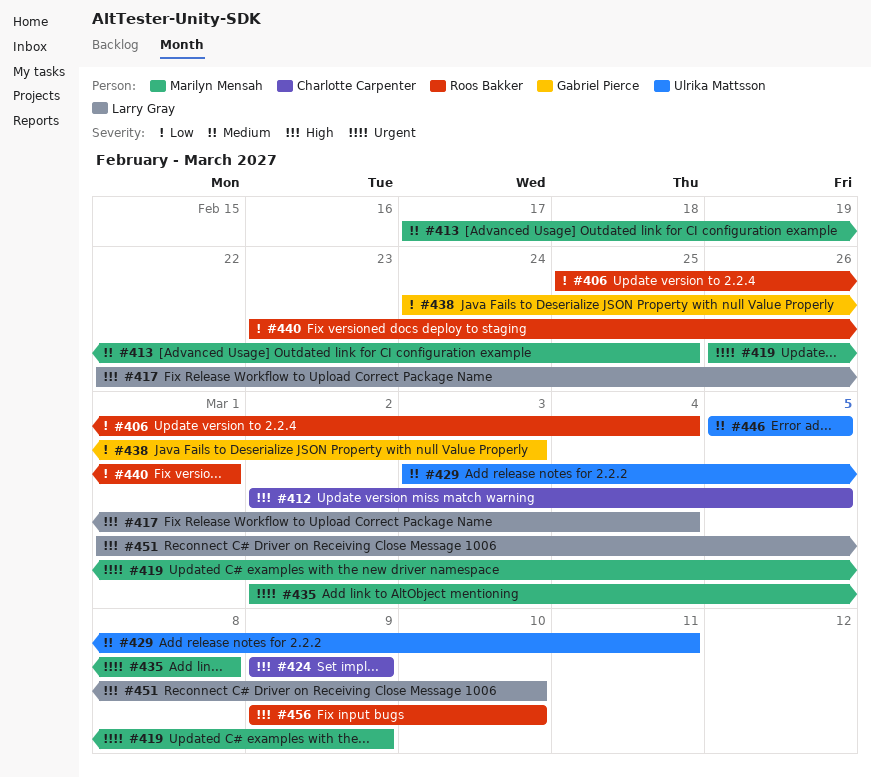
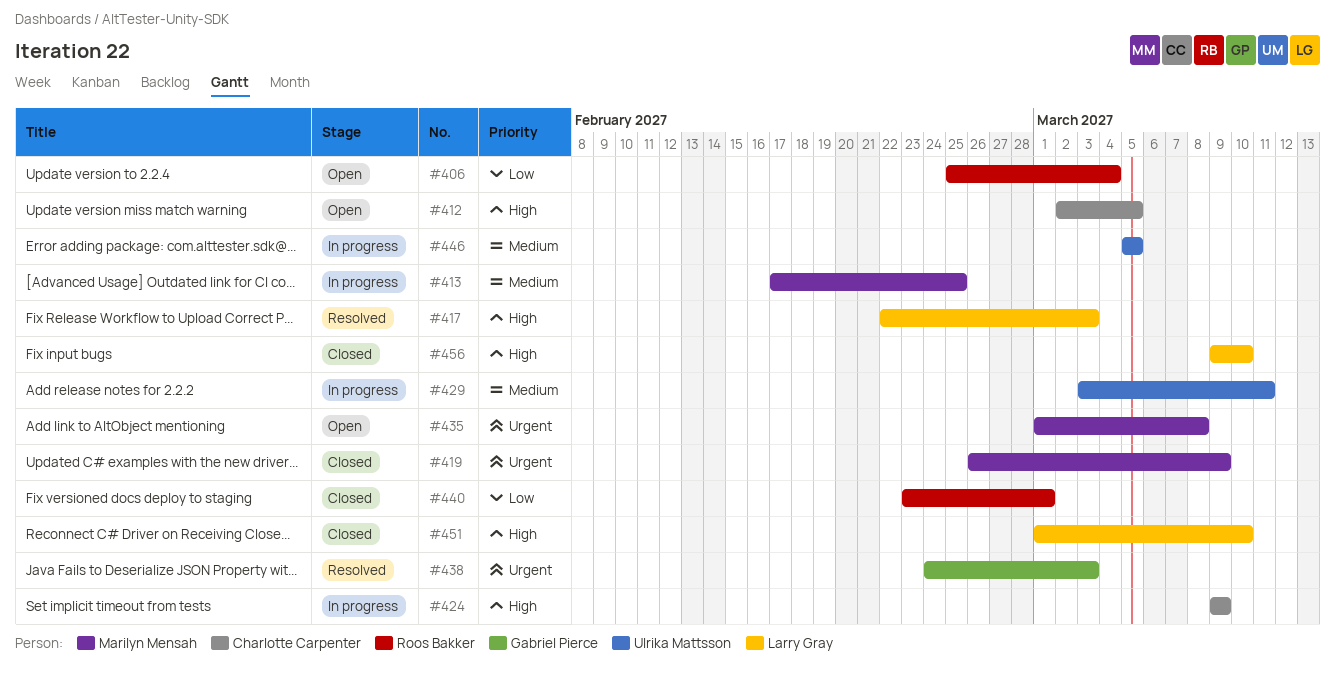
#417, due: Mar 4 -> Mar 3
#435, start: Mar 2 -> Mar 1
#438, priority: Low -> Urgent
#456, owner: Roos Bakker -> Larry Gray

